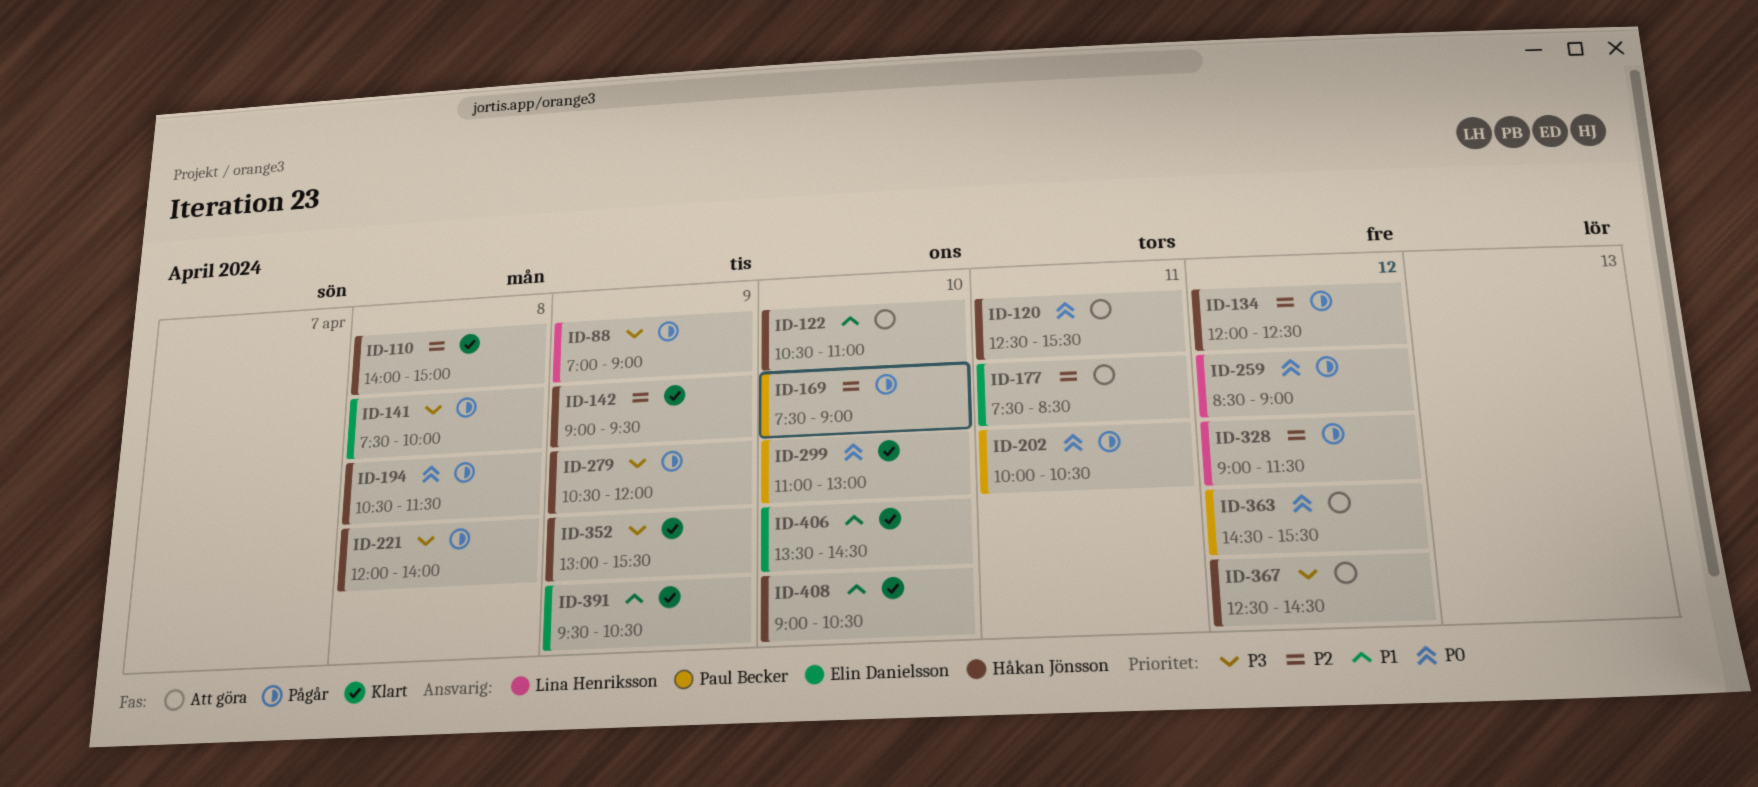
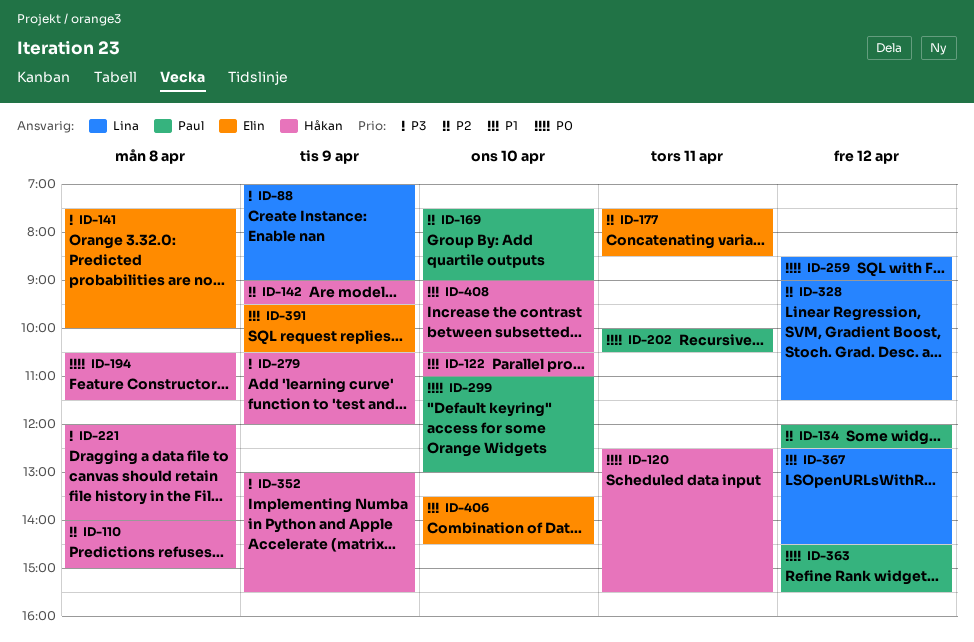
ID-134, owner: Håkan Jönsson -> Paul Becker
ID-367, owner: Håkan Jönsson -> Lina Henriksson
ID-367, priority: P3 -> P1

